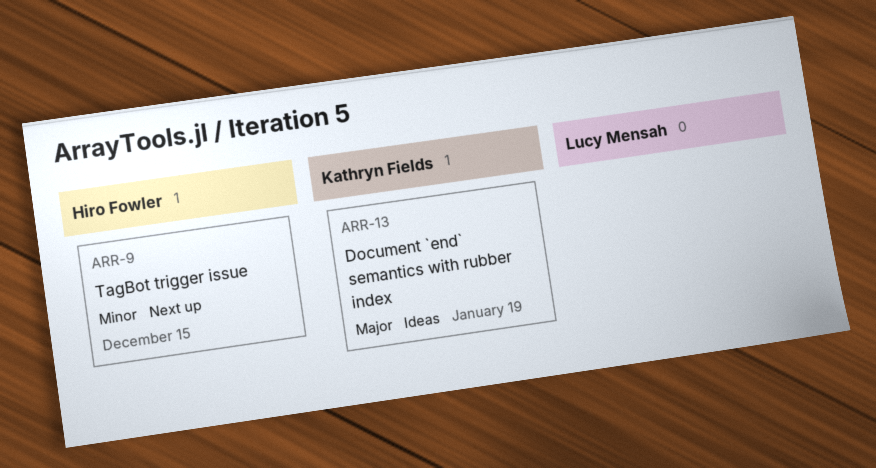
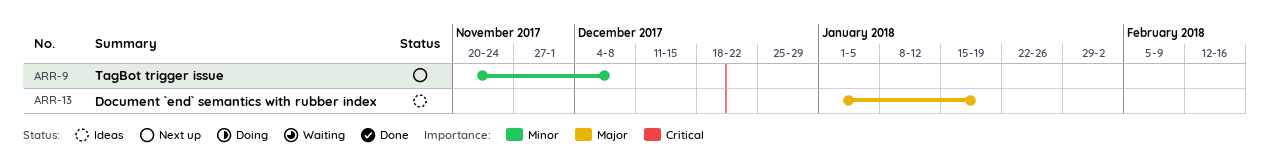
ARR-9, due: Dec 15 -> Dec 8

